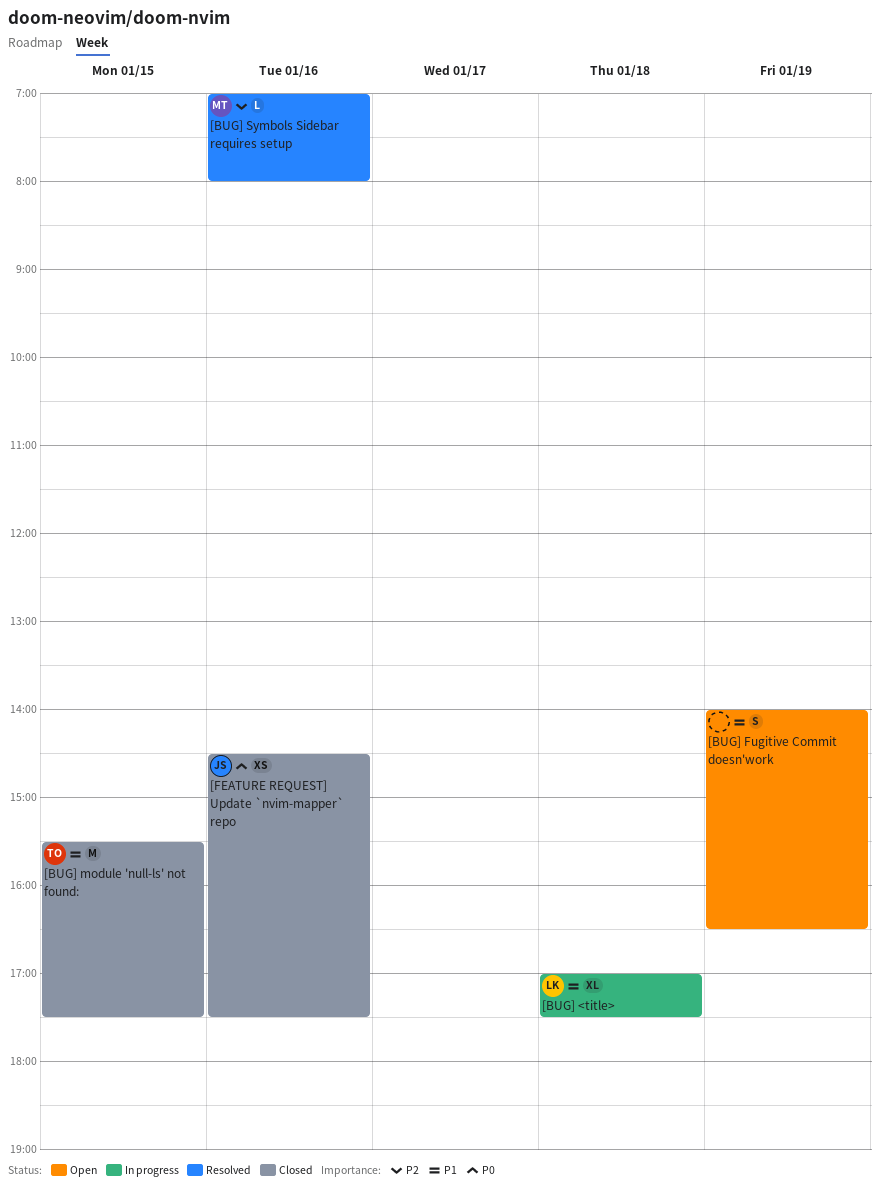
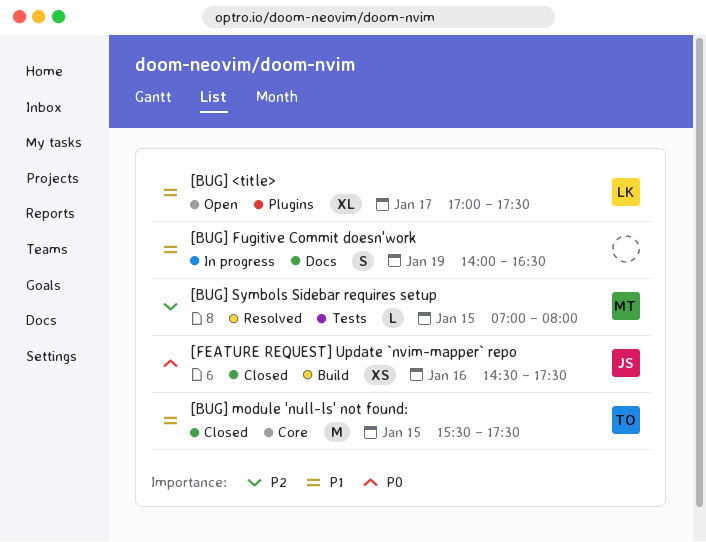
[BUG] <title>, status: In progress -> Open
[BUG] <title>, day: Jan 18 -> Jan 17
[BUG] Fugitive Commit doesn'work, status: Open -> In progress
[BUG] Symbols Sidebar requires setup, day: Jan 16 -> Jan 15

